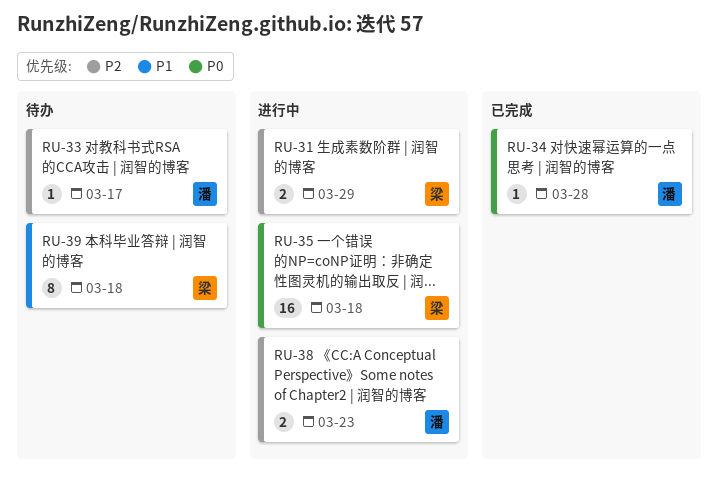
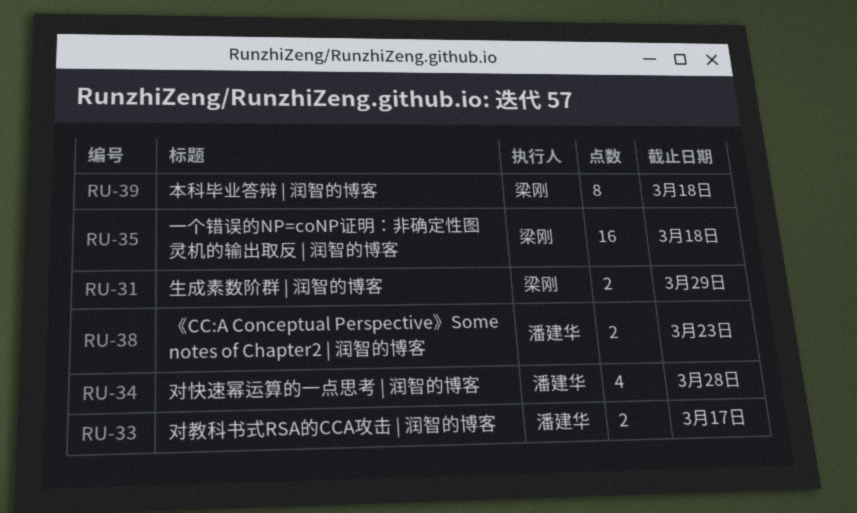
RU-33, estimate: 1 -> 2
RU-34, estimate: 1 -> 4

